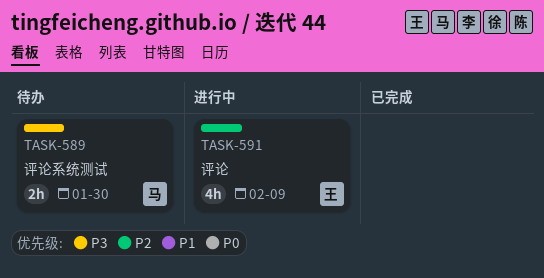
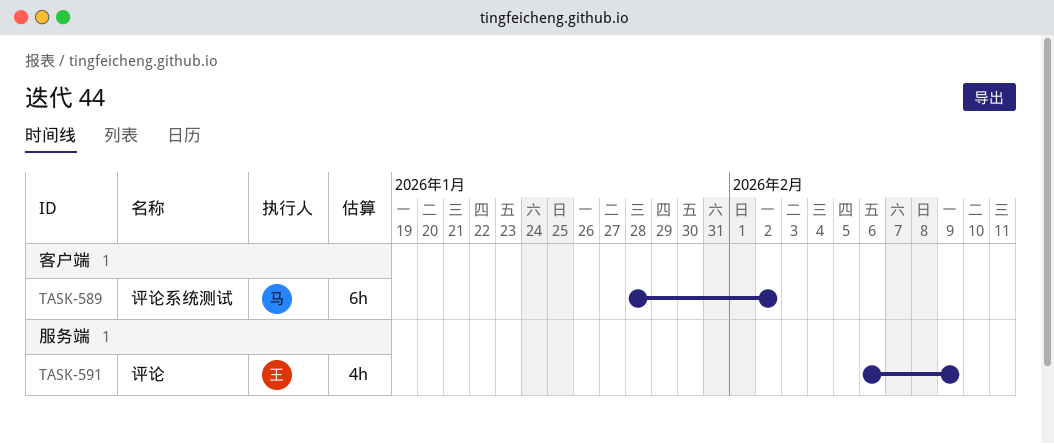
TASK-589, estimate: 2h -> 6h
TASK-589, due: Jan 30 -> Feb 2

